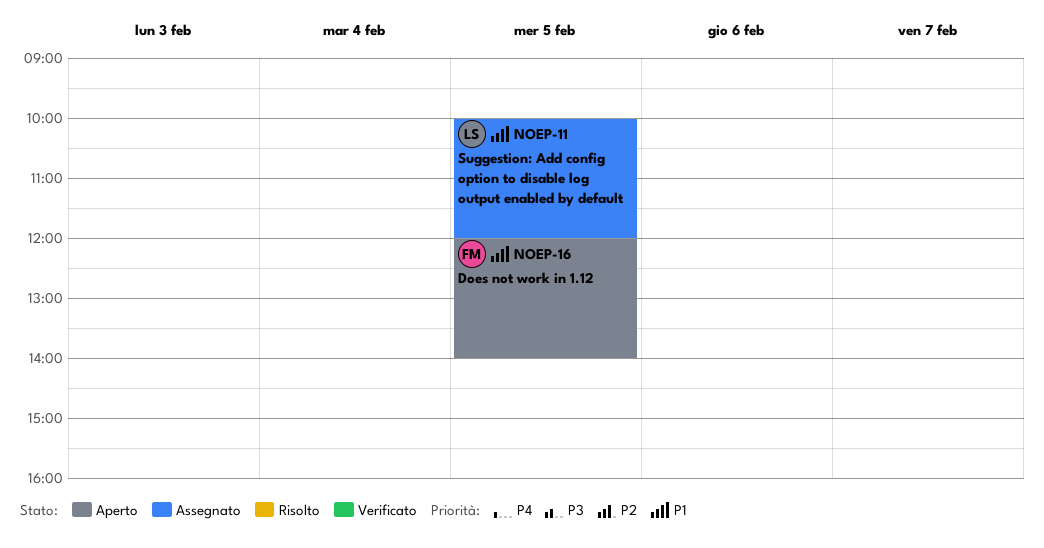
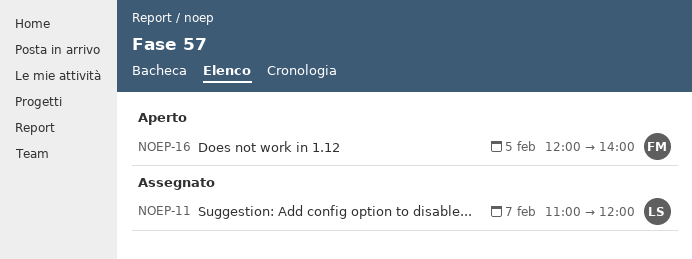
NOEP-11, day: Feb 5 -> Feb 7
NOEP-11, begins: 10:00 -> 11:00

